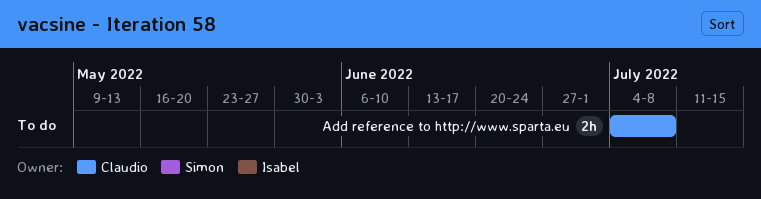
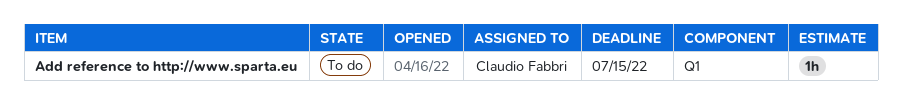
Add reference to http://www.sparta.eu, estimate: 2h -> 1h
Add reference to http://www.sparta.eu, due: Jul 8 -> Jul 15

